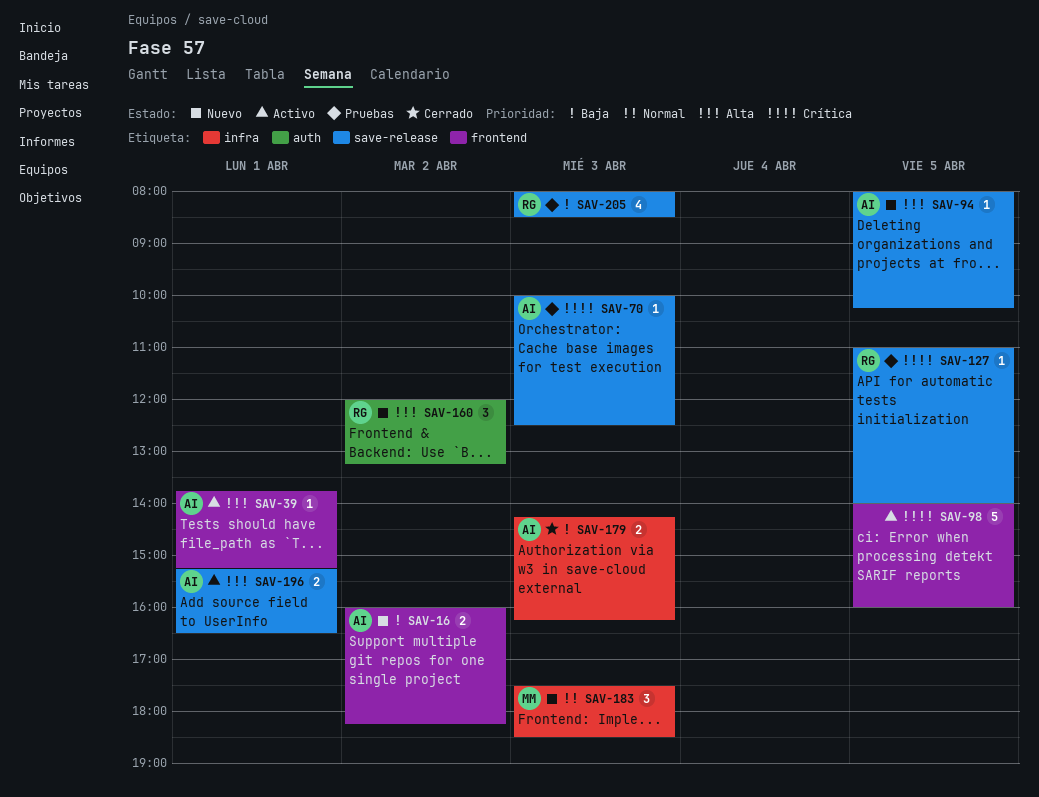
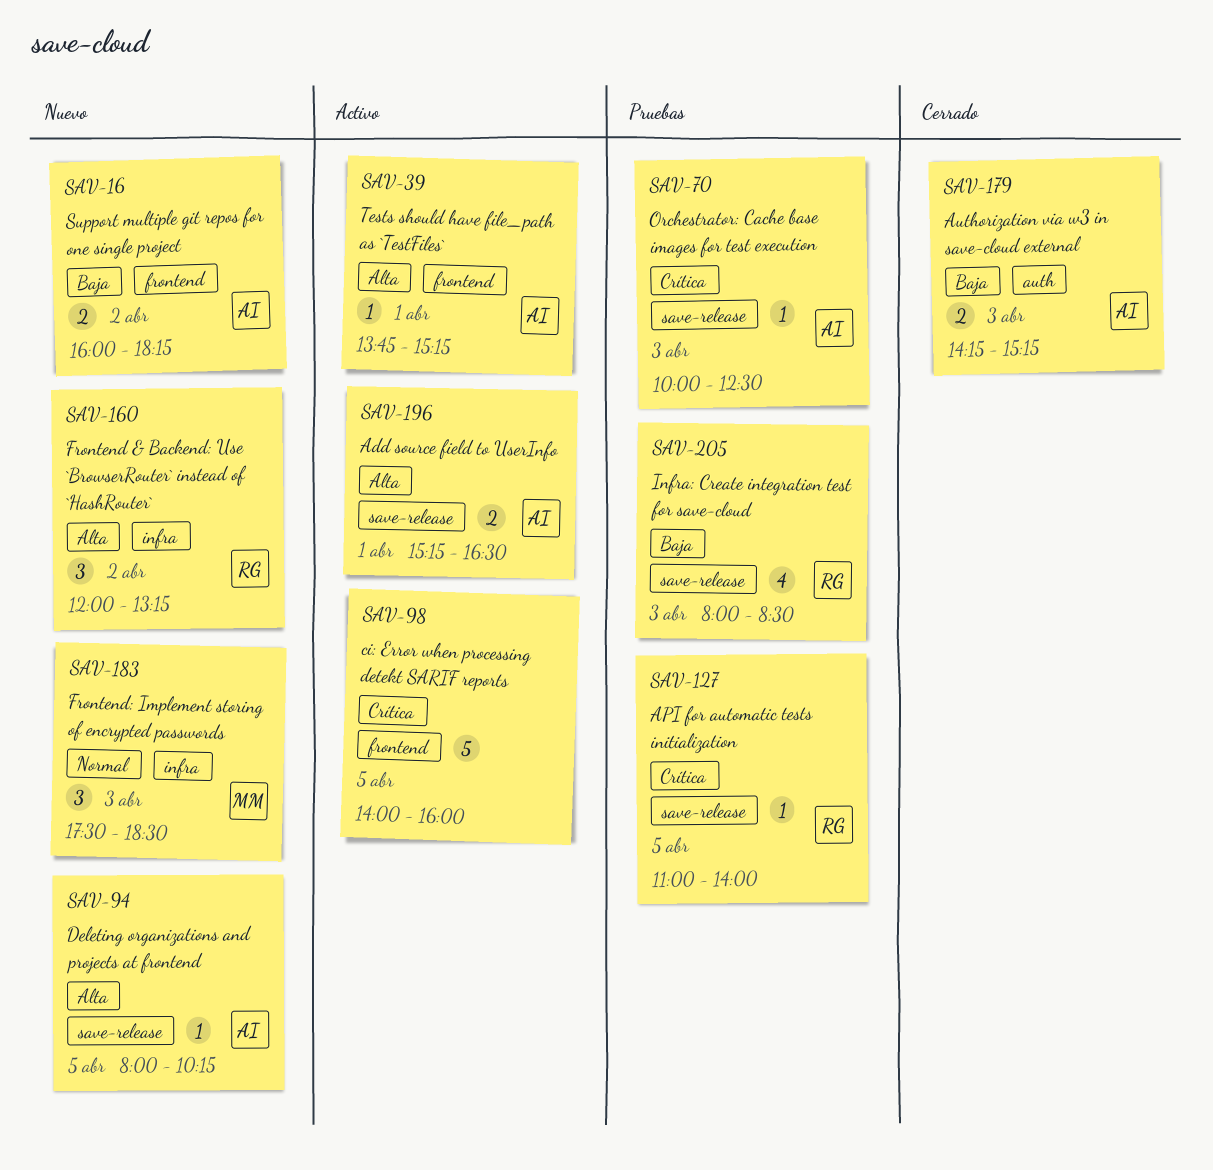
SAV-160, label: auth -> infra
SAV-179, label: infra -> auth
SAV-179, ends: 16:15 -> 15:15

